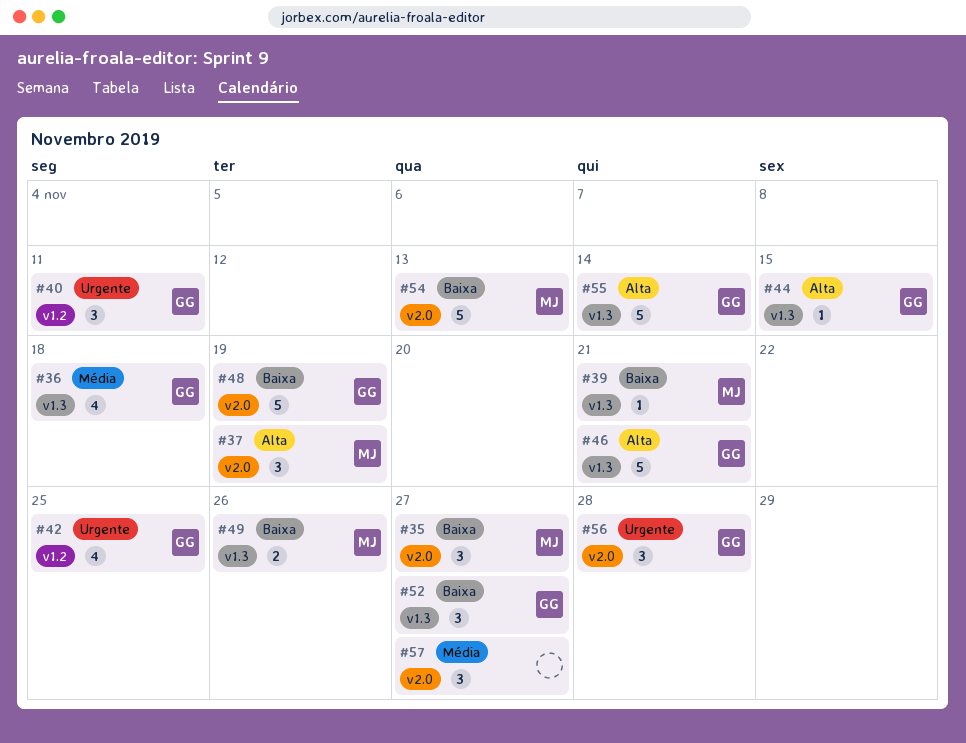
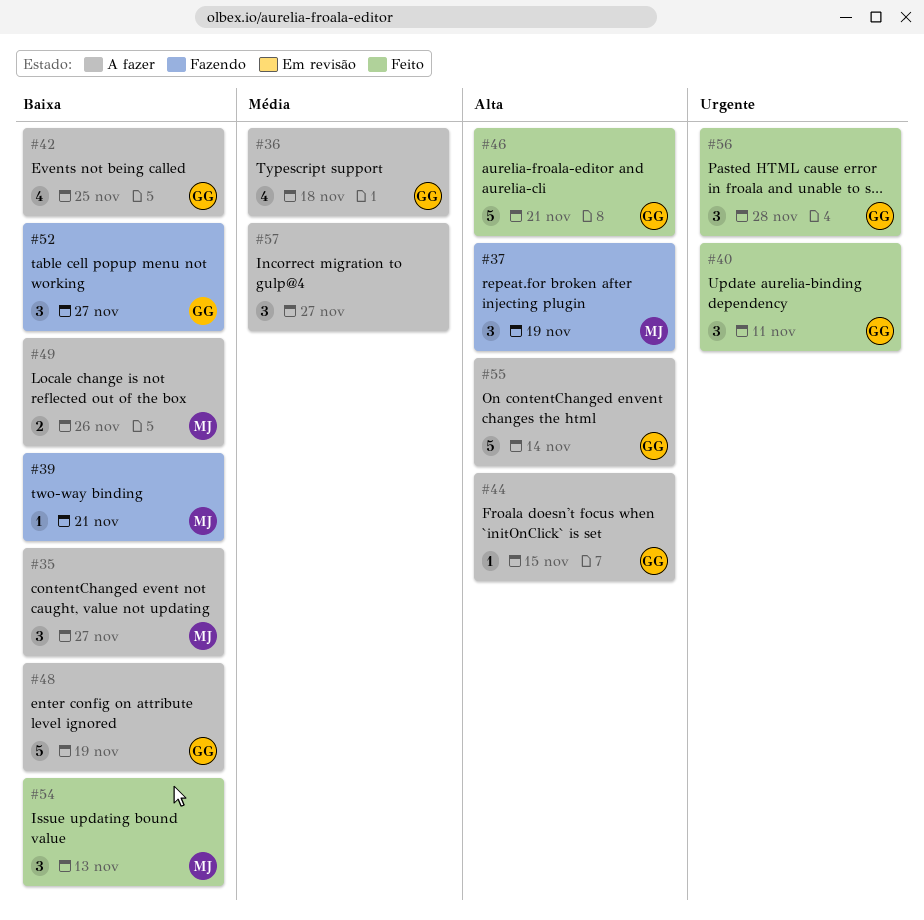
#42, priority: Urgente -> Baixa
#54, estimate: 5 -> 3

